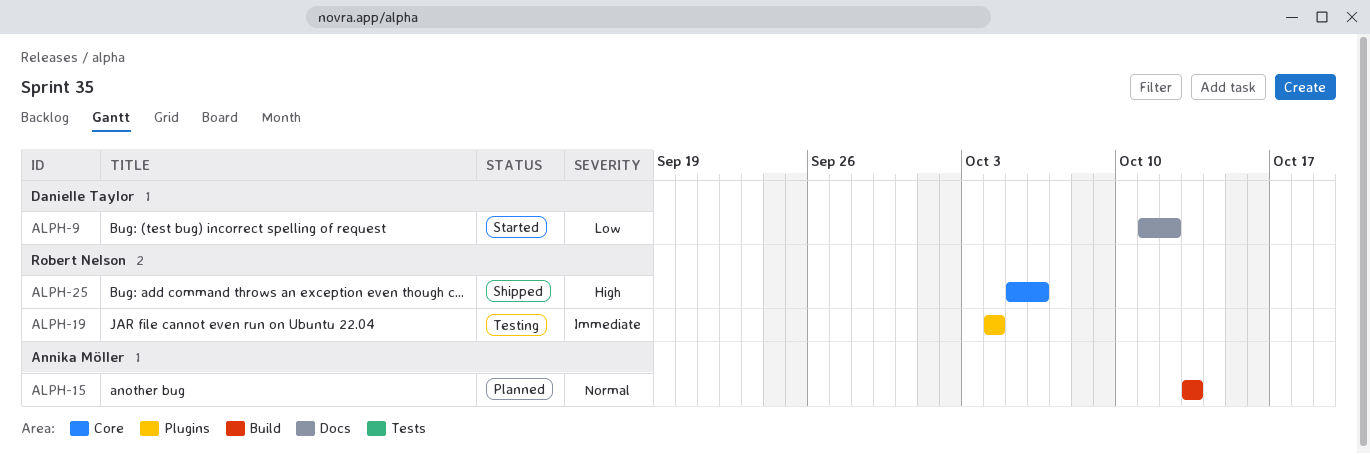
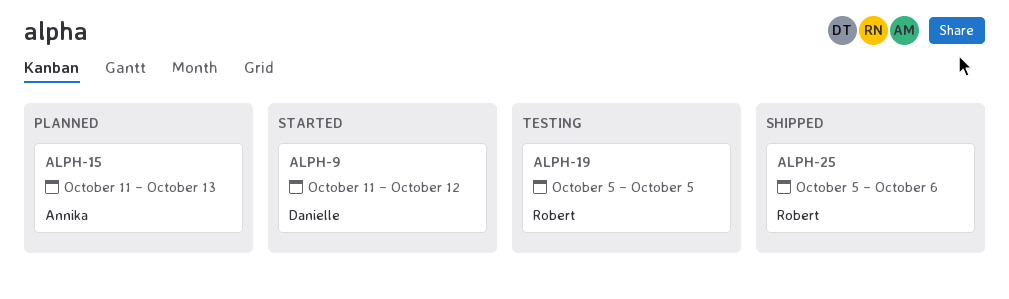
ALPH-15, start: Oct 13 -> Oct 11
ALPH-19, start: Oct 4 -> Oct 5
ALPH-19, due: Oct 4 -> Oct 5

